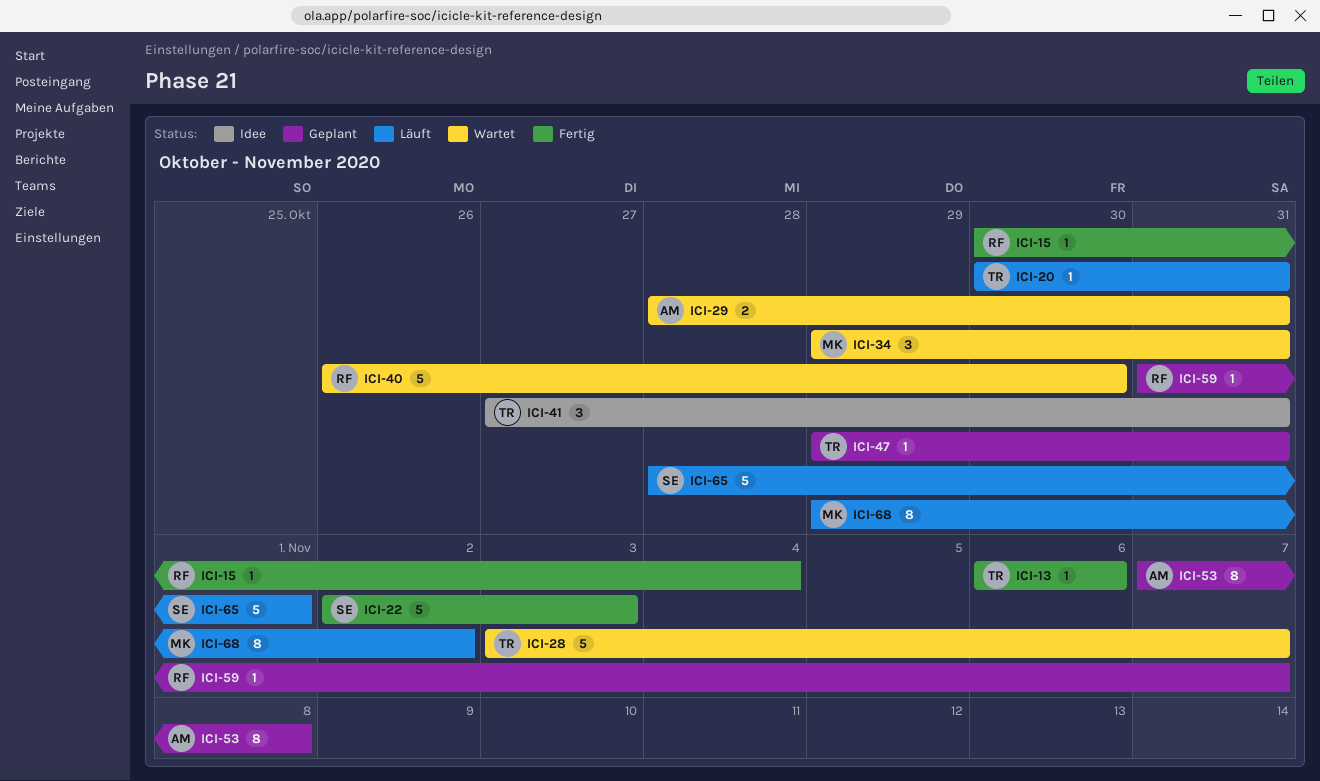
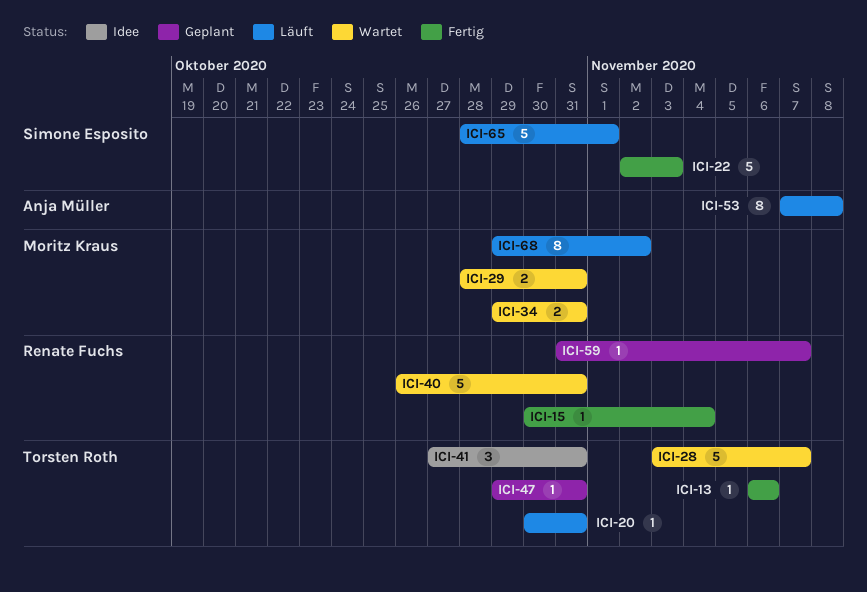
ICI-29, owner: Anja Müller -> Moritz Kraus
ICI-34, estimate: 3 -> 2
ICI-40, due: Oct 30 -> Oct 31
ICI-53, status: Geplant -> Läuft

